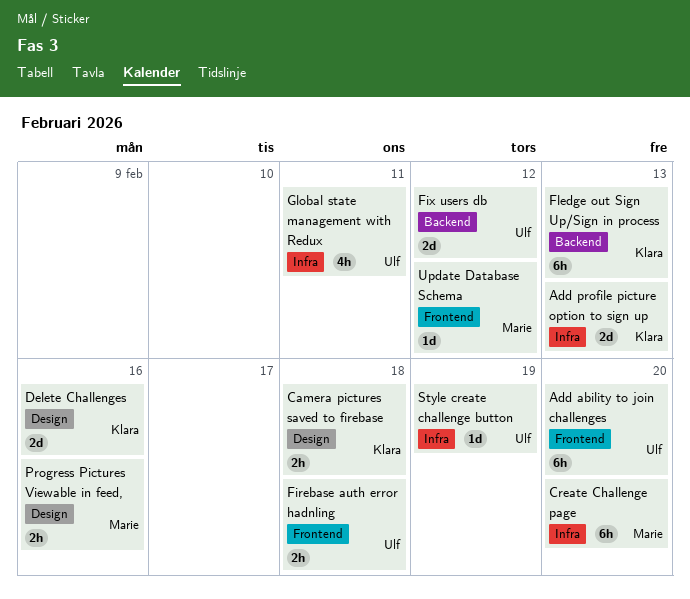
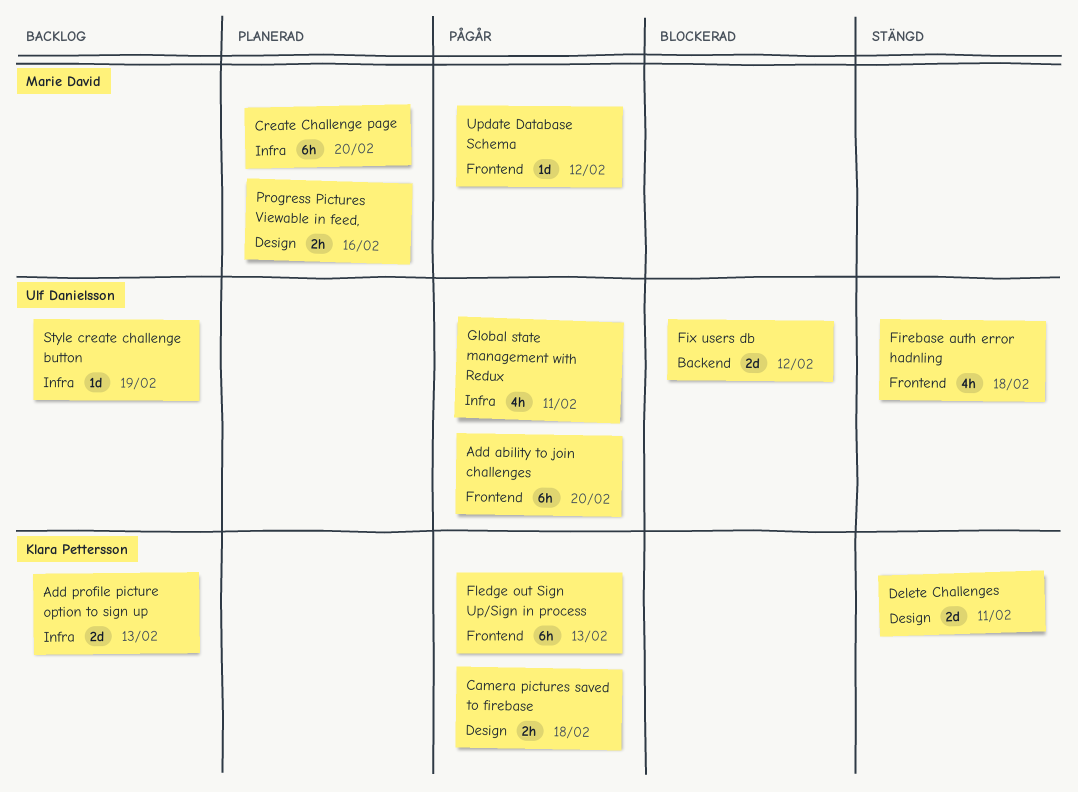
Delete Challenges, due: Feb 16 -> Feb 11
Firebase auth error hadnling, estimate: 2h -> 4h
Fledge out Sign Up/Sign in process, label: Backend -> Frontend

